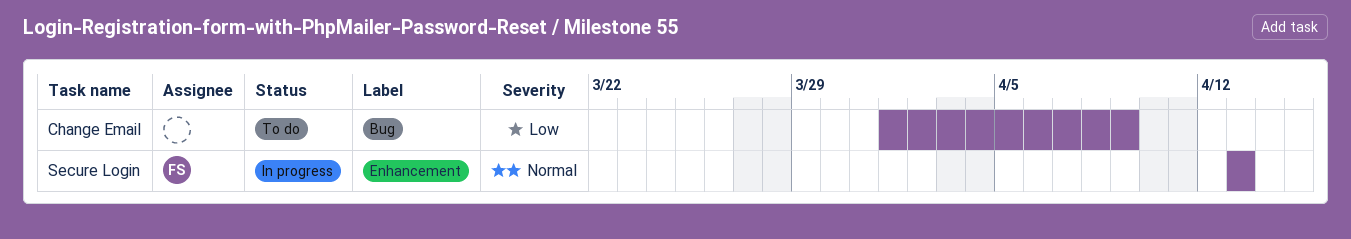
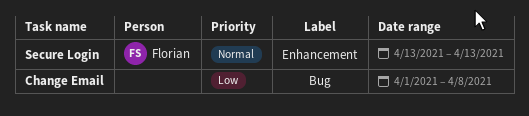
Change Email, due: Apr 9 -> Apr 8

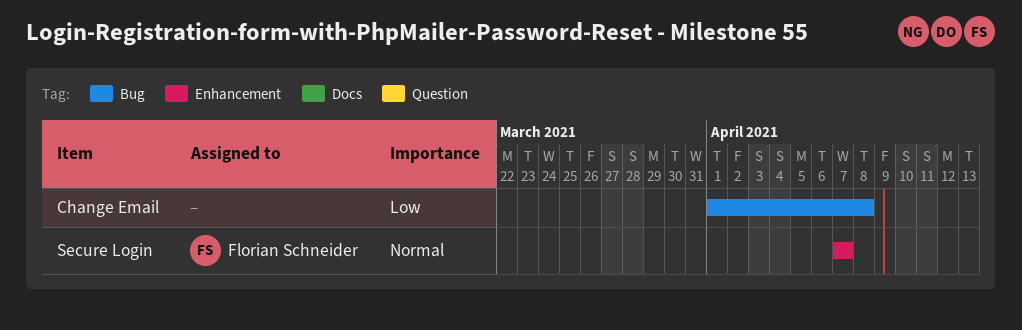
Secure Login, start: Apr 13 -> Apr 7
Secure Login, due: Apr 13 -> Apr 7

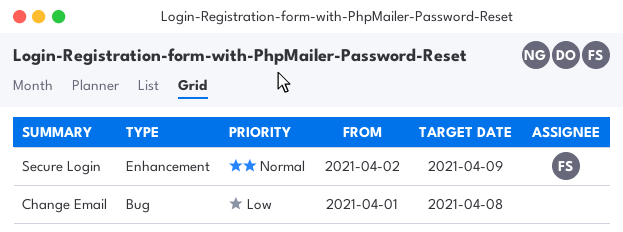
Secure Login, start: Apr 7 -> Apr 2
Secure Login, due: Apr 7 -> Apr 9

